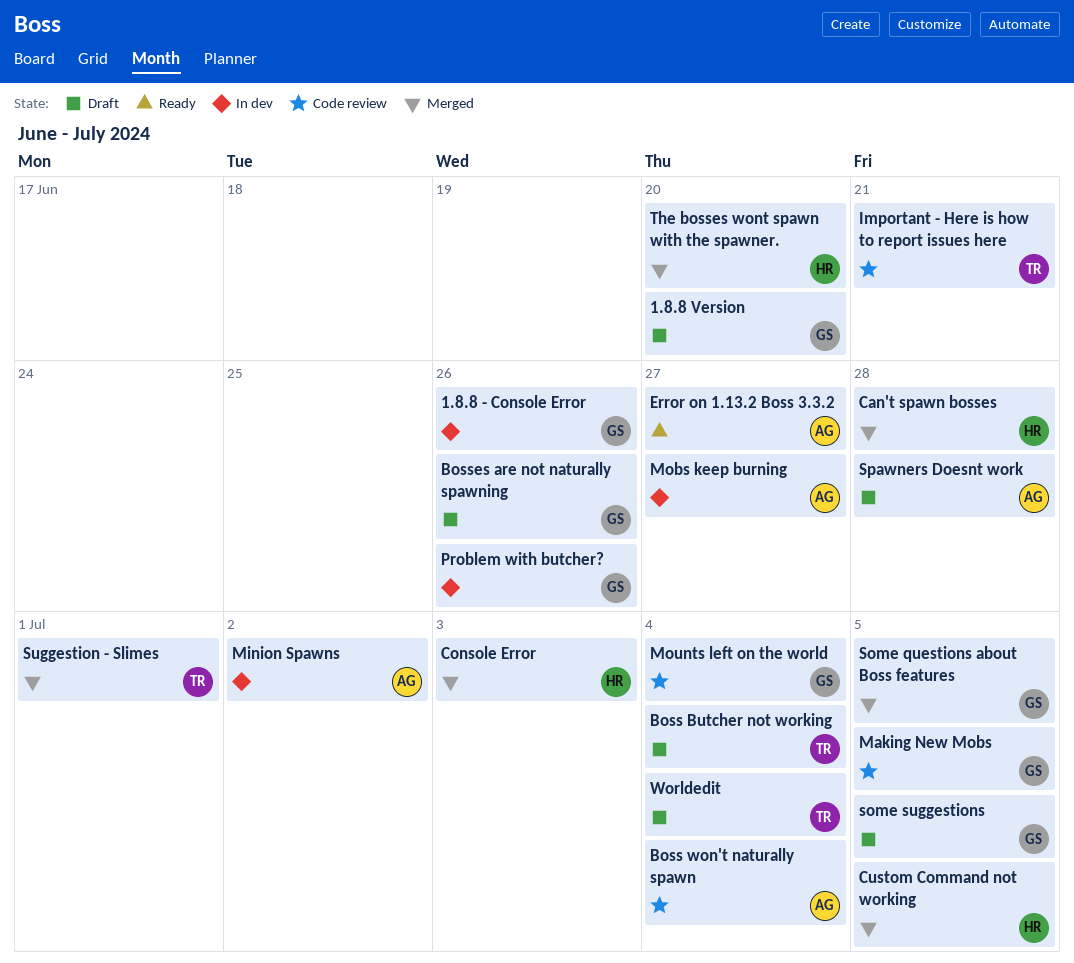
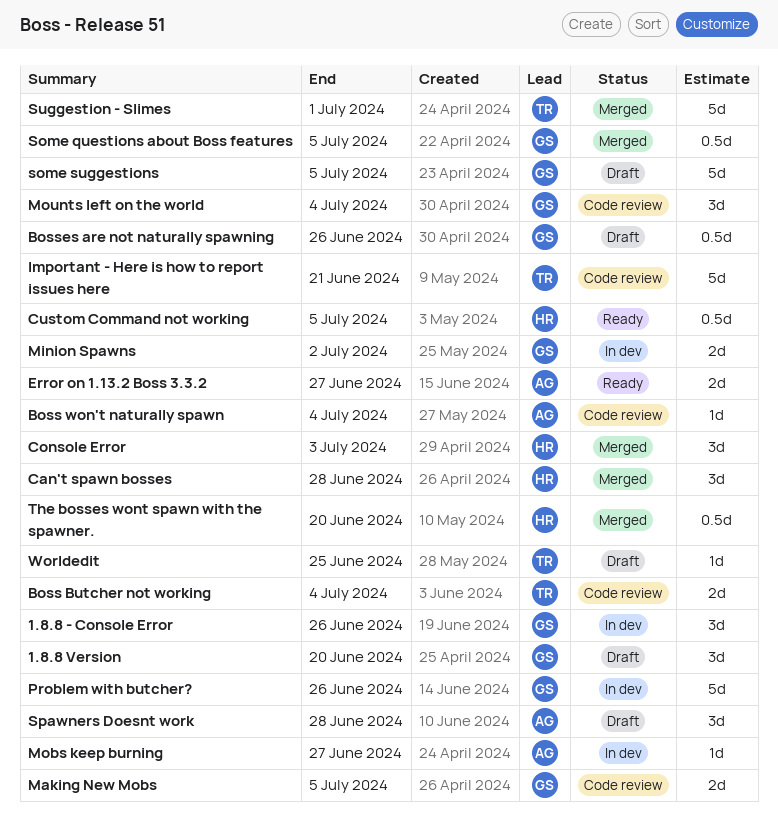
Boss Butcher not working, status: Draft -> Code review
Custom Command not working, status: Merged -> Ready
Minion Spawns, owner: AG -> GS
Worldedit, due: Jul 4 -> Jun 25

